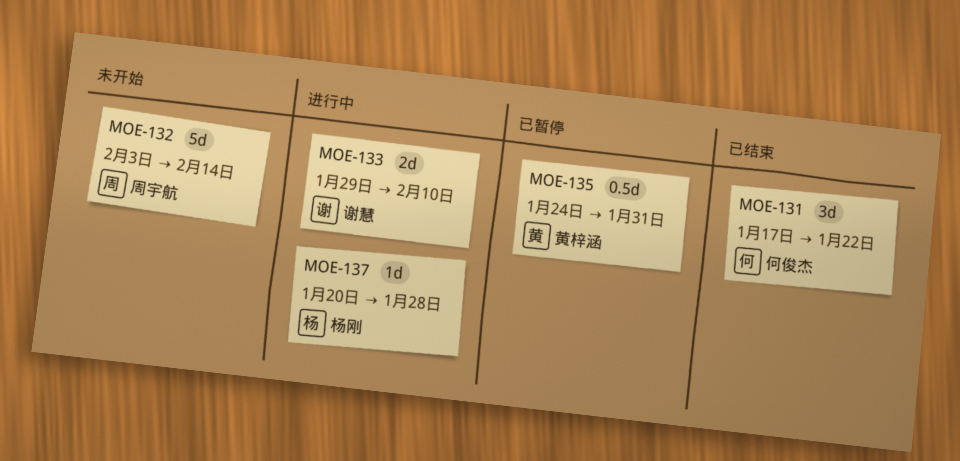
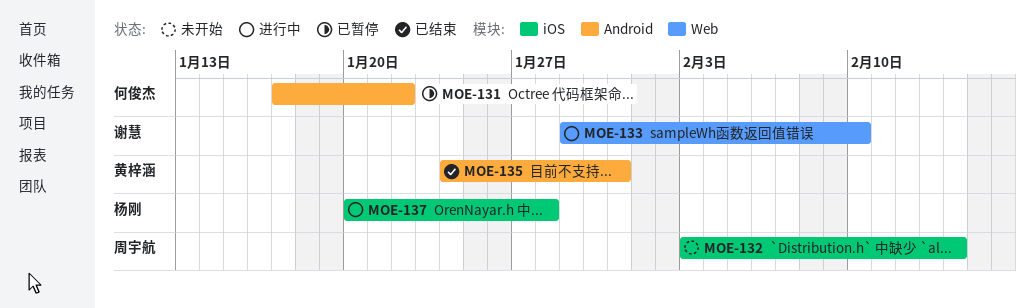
MOE-131, status: 已结束 -> 已暂停
MOE-135, status: 已暂停 -> 已结束

